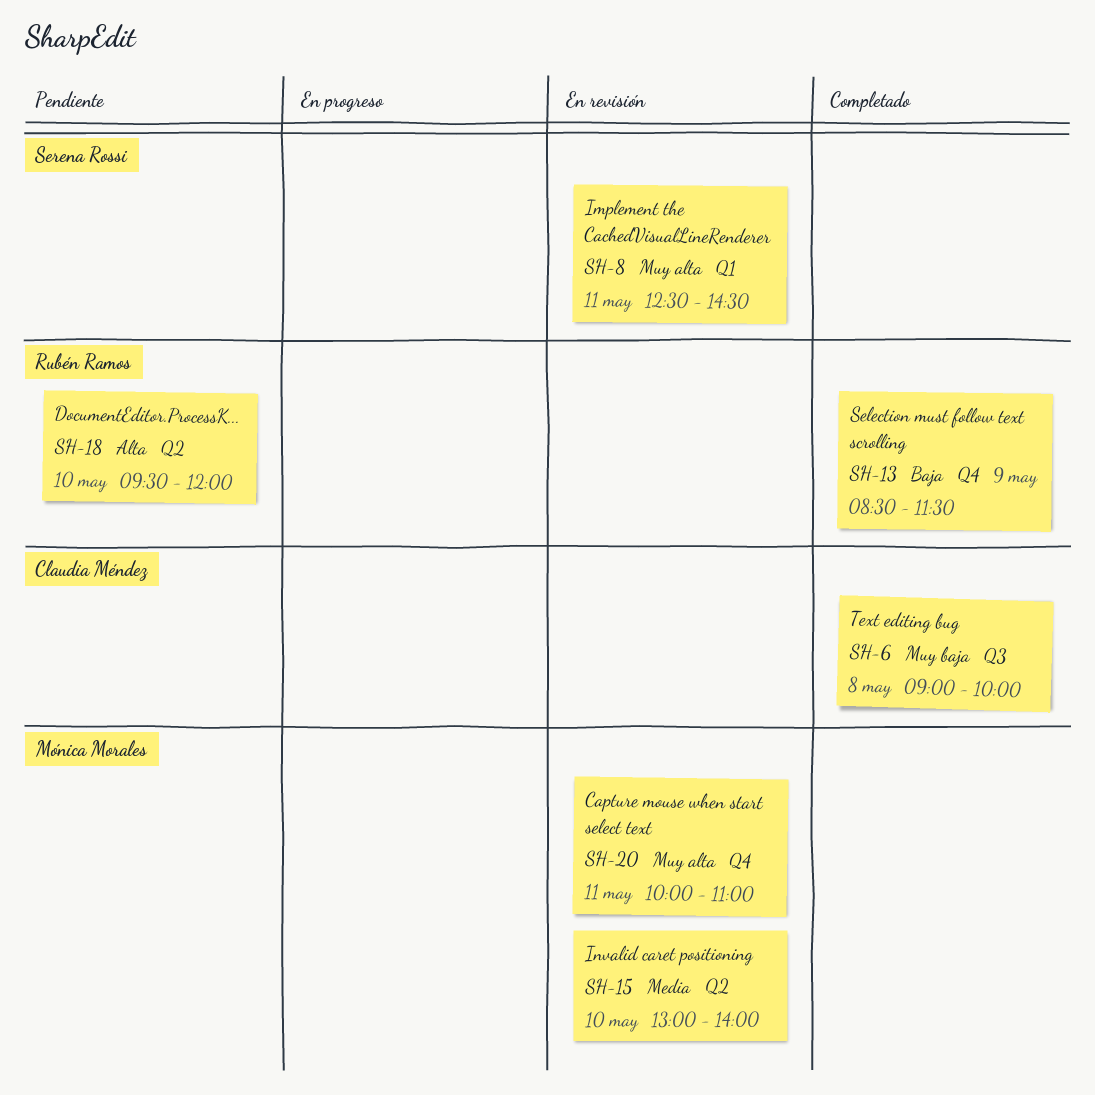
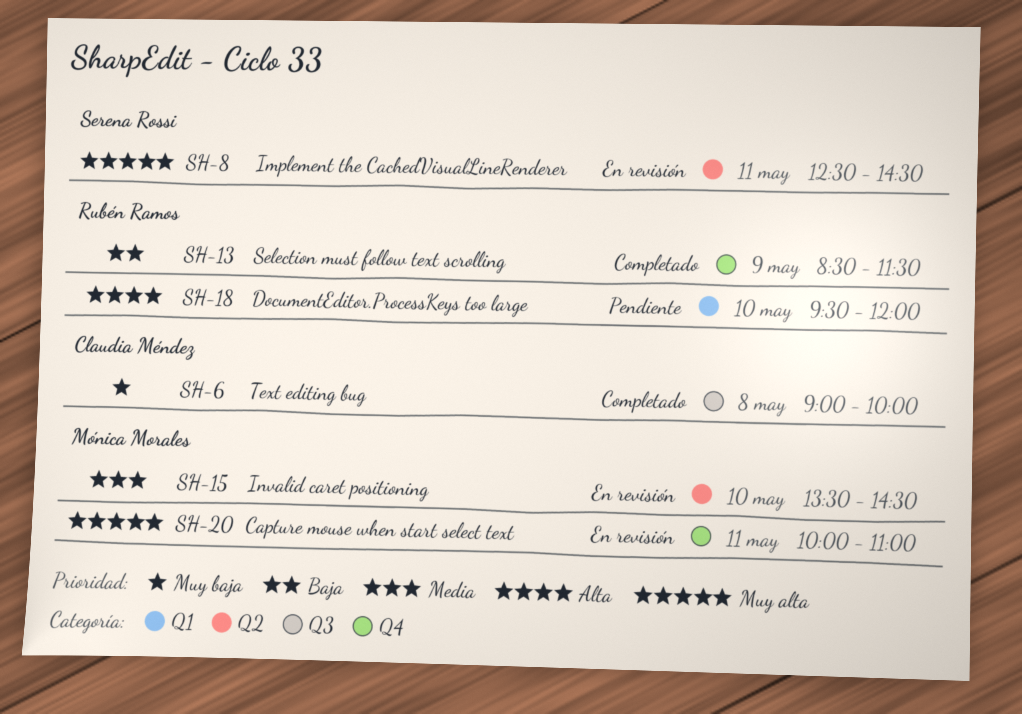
SH-8, label: Q1 -> Q2
SH-15, begins: 13:00 -> 13:30
SH-15, ends: 14:00 -> 14:30
SH-18, label: Q2 -> Q1

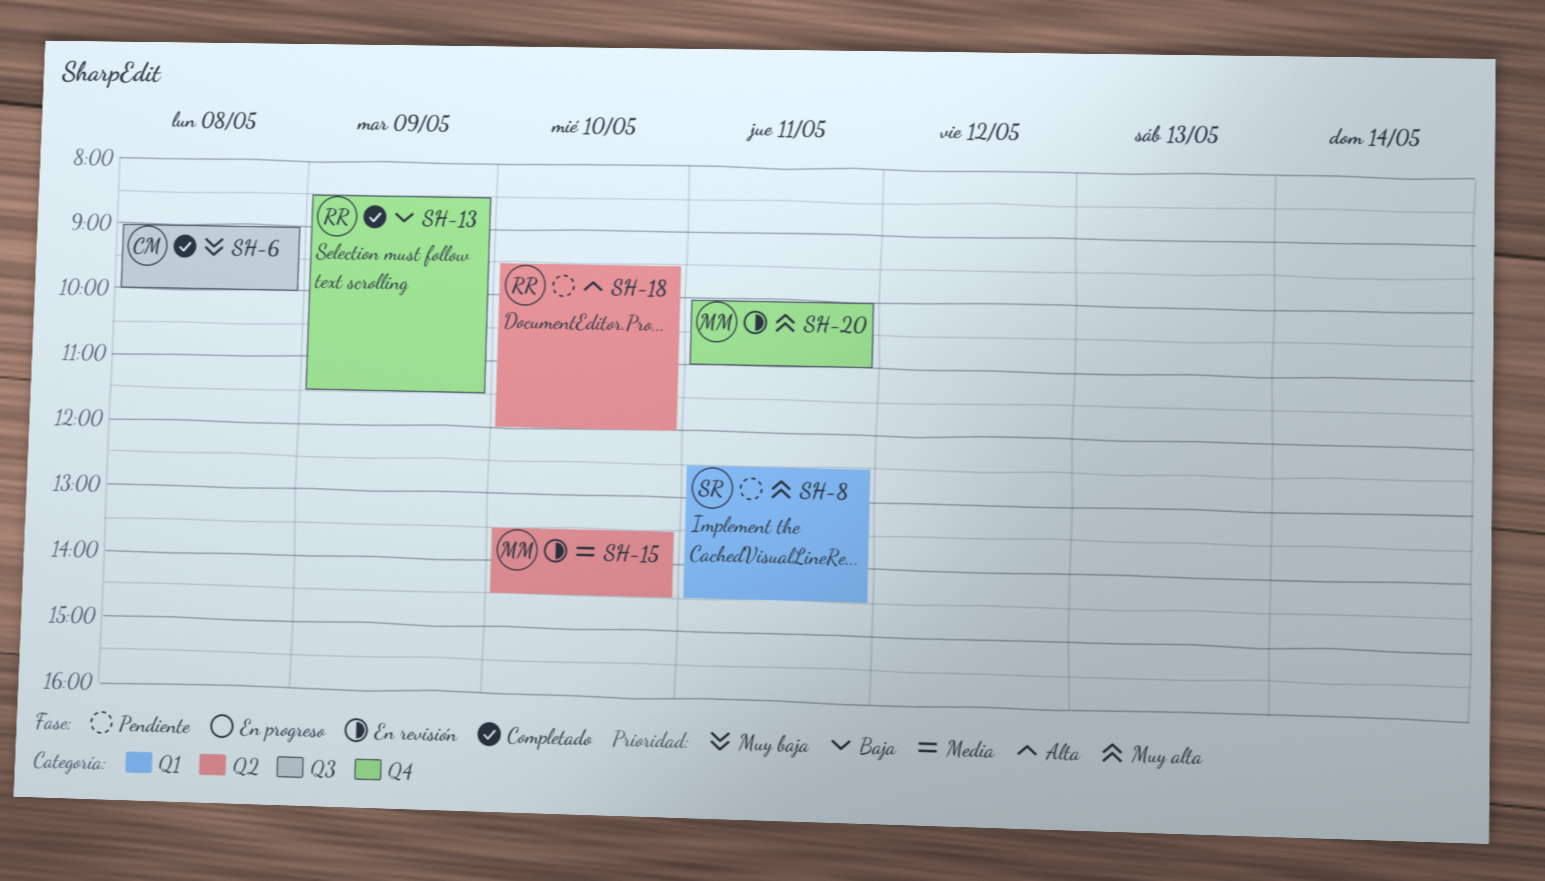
SH-8, status: En revisión -> Pendiente
SH-8, label: Q2 -> Q1
SH-18, label: Q1 -> Q2

